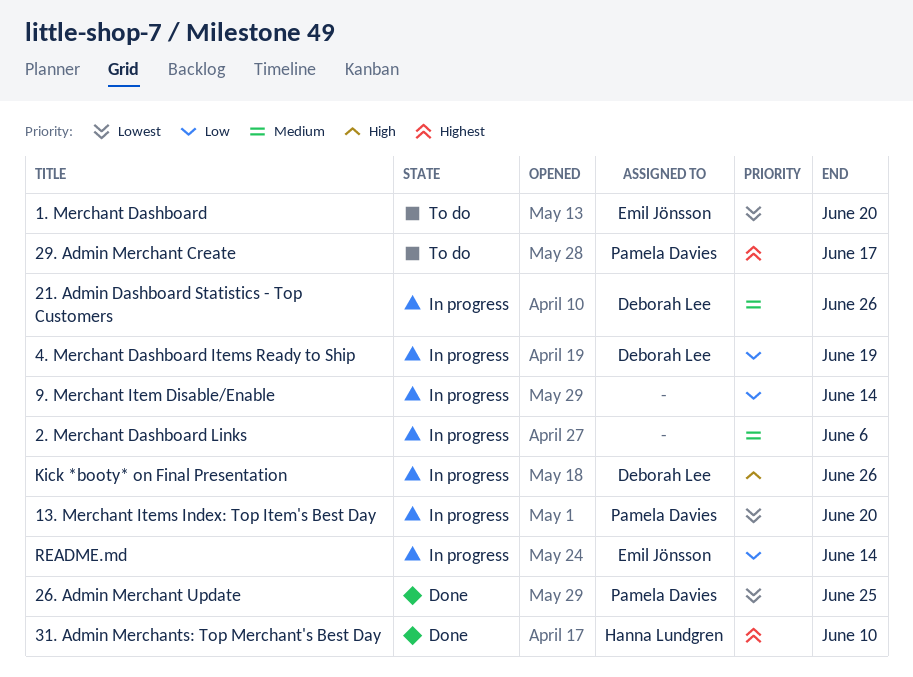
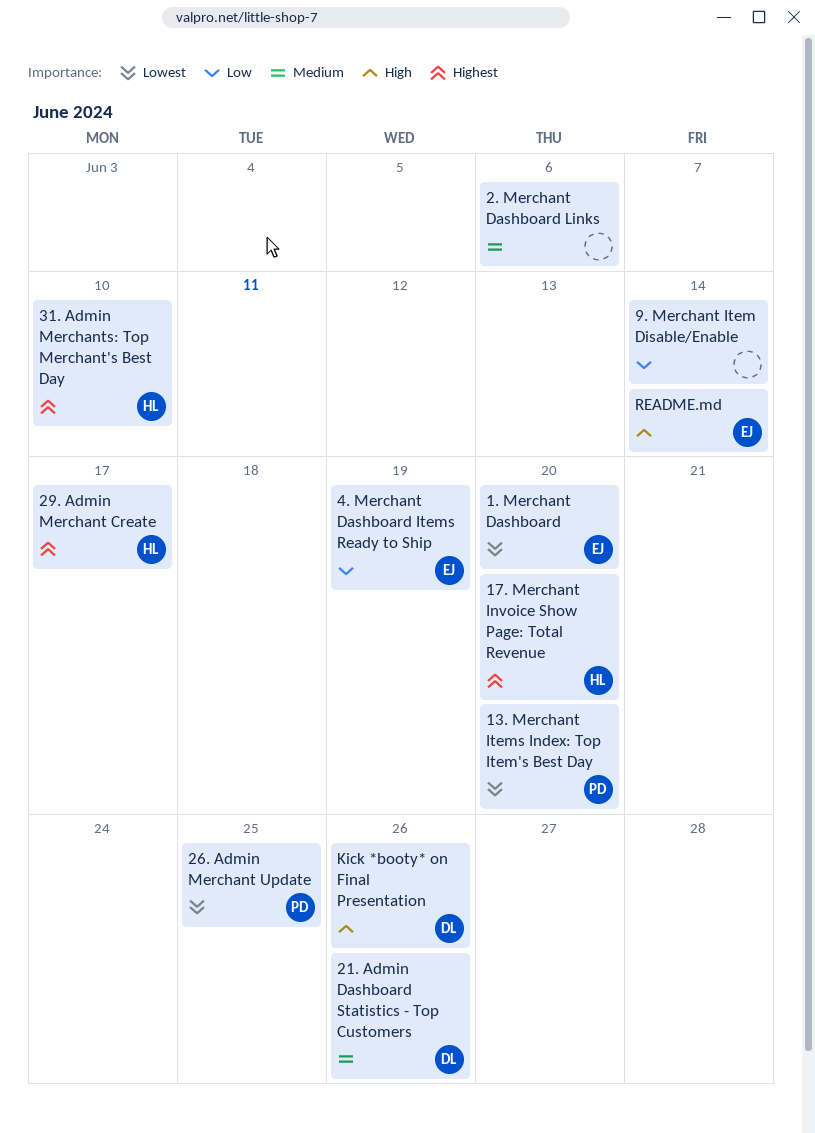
17. Merchant Invoice Show Page: Total Revenue: none -> present
29. Admin Merchant Create, owner: Pamela Davies -> Hanna Lundgren
4. Merchant Dashboard Items Ready to Ship, owner: Deborah Lee -> Emil Jönsson
README.md, priority: Low -> High

